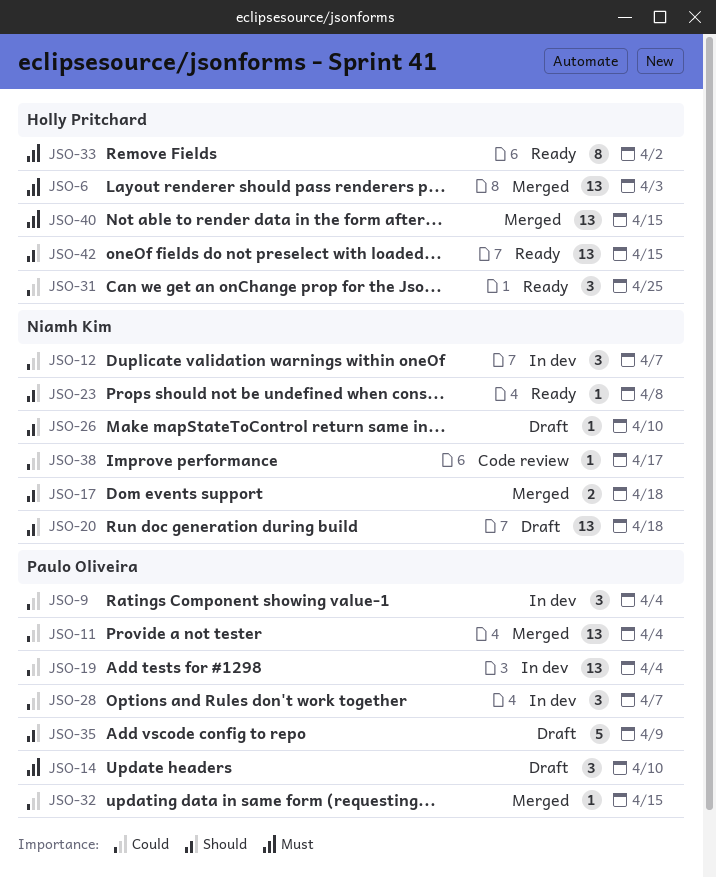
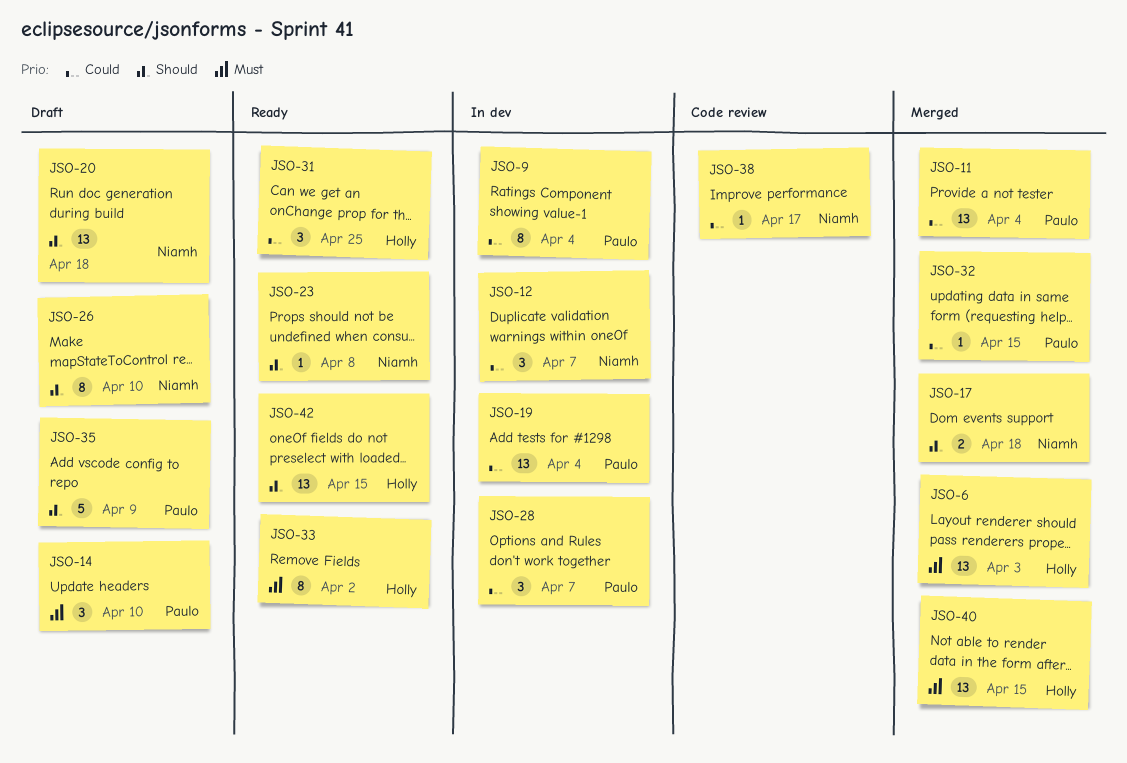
JSO-9, estimate: 3 -> 8
JSO-26, estimate: 1 -> 8

